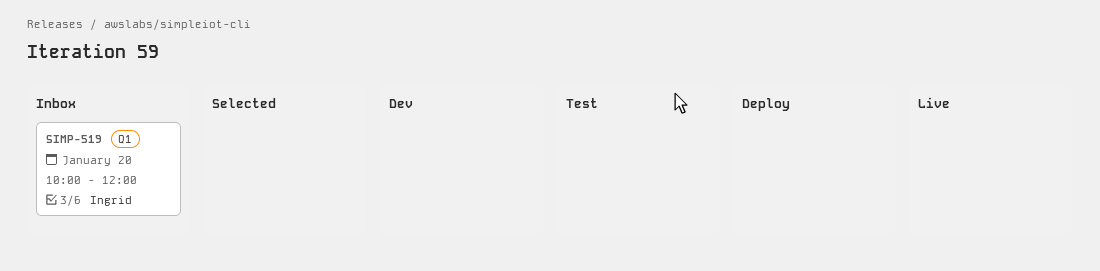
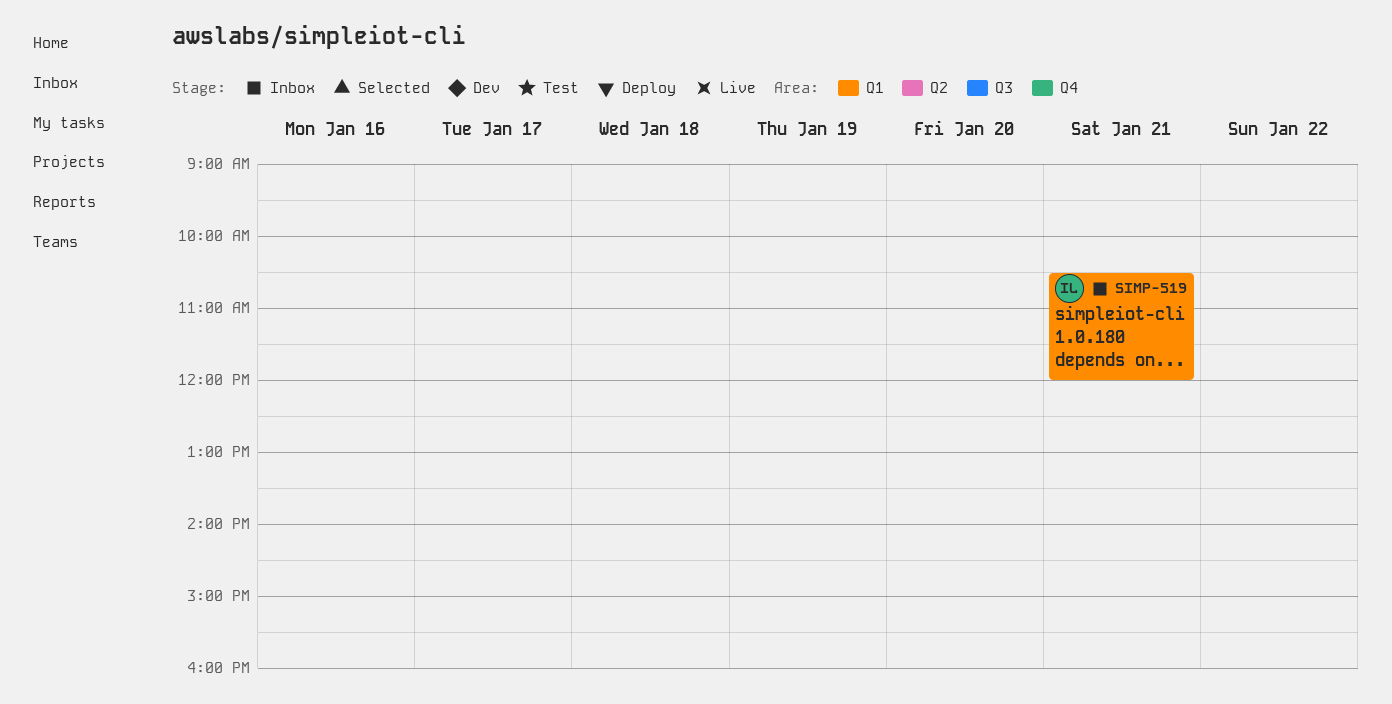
SIMP-519, day: Jan 20 -> Jan 21
SIMP-519, begins: 10:00 -> 10:30

